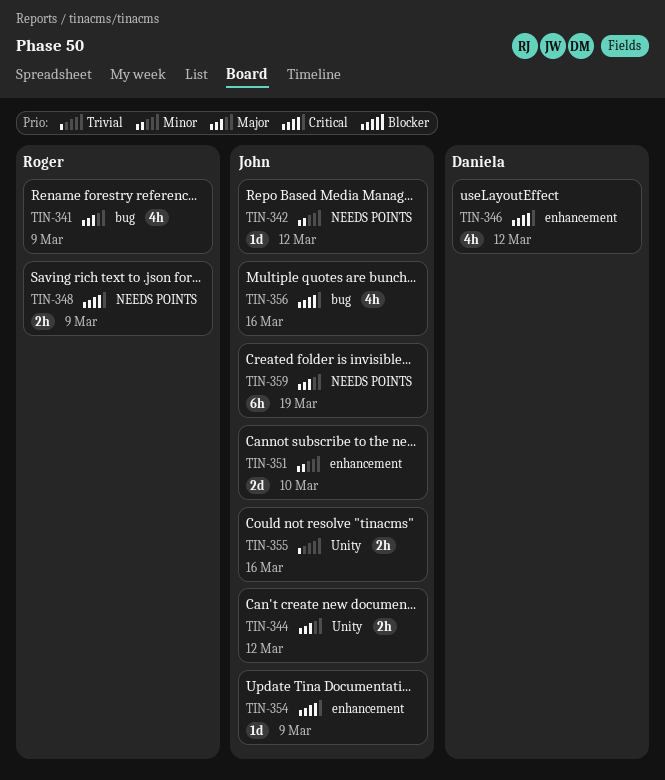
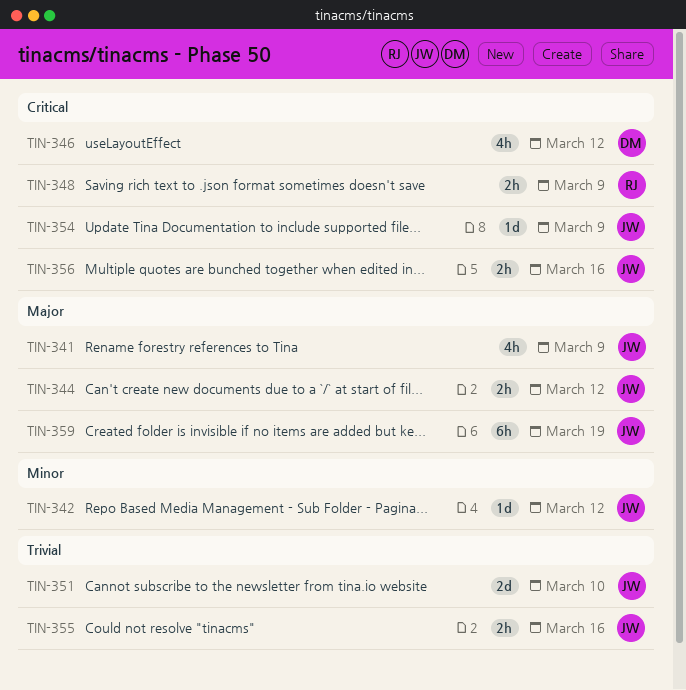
TIN-341, owner: Roger -> John
TIN-351, priority: Minor -> Trivial
TIN-356, estimate: 4h -> 2h

